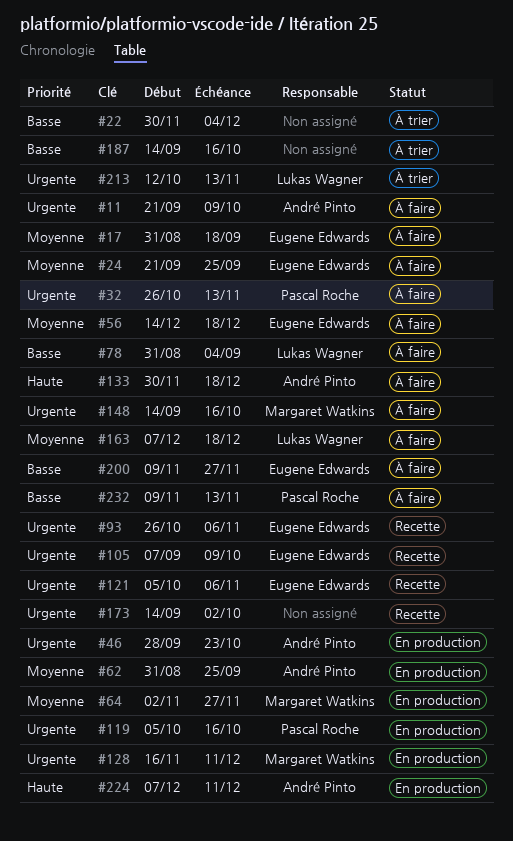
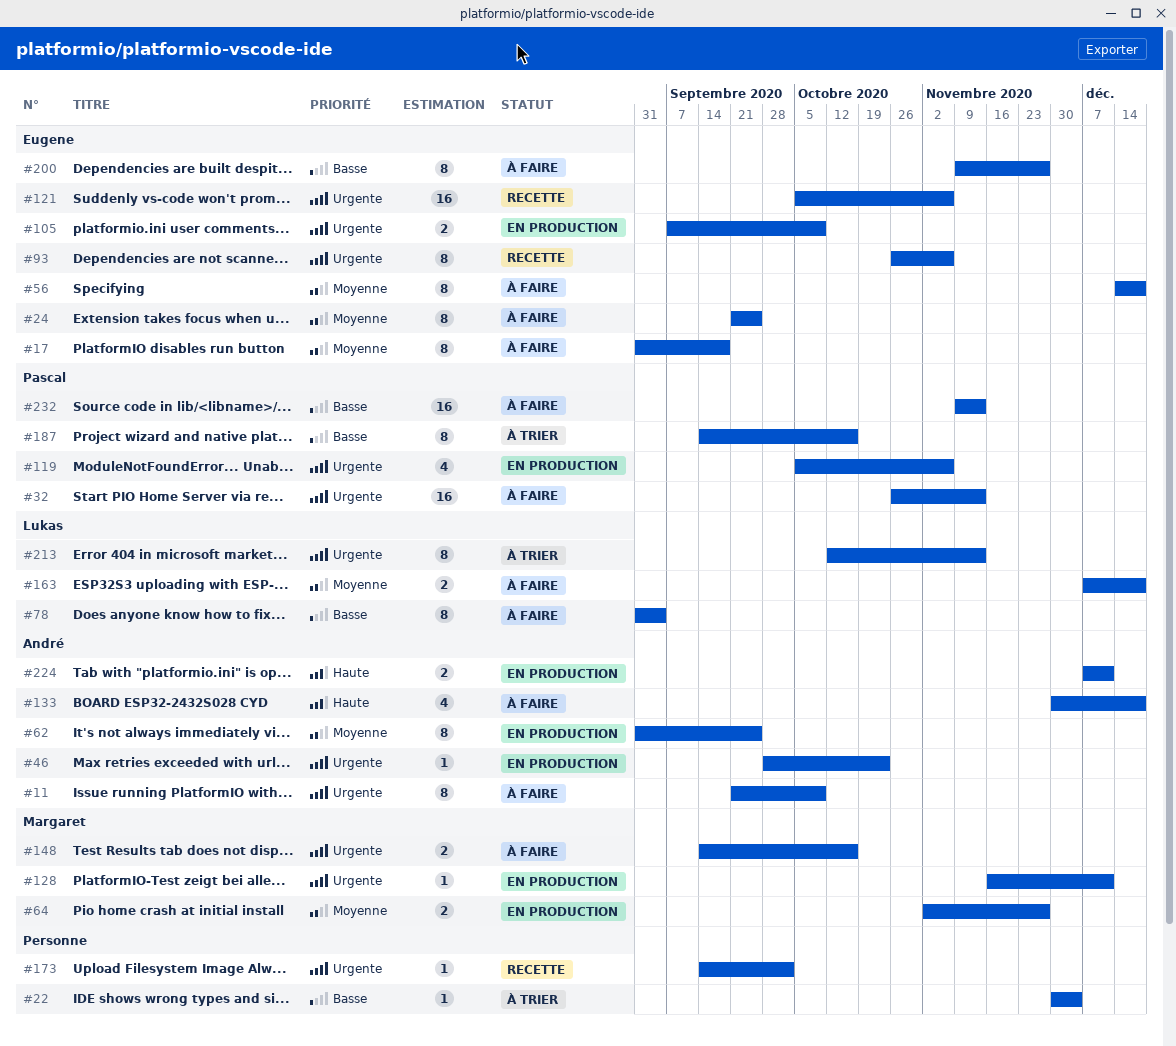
#105, status: Recette -> En production
#119, due: Oct 16 -> Nov 6
#187, owner: none -> Pascal Roche

